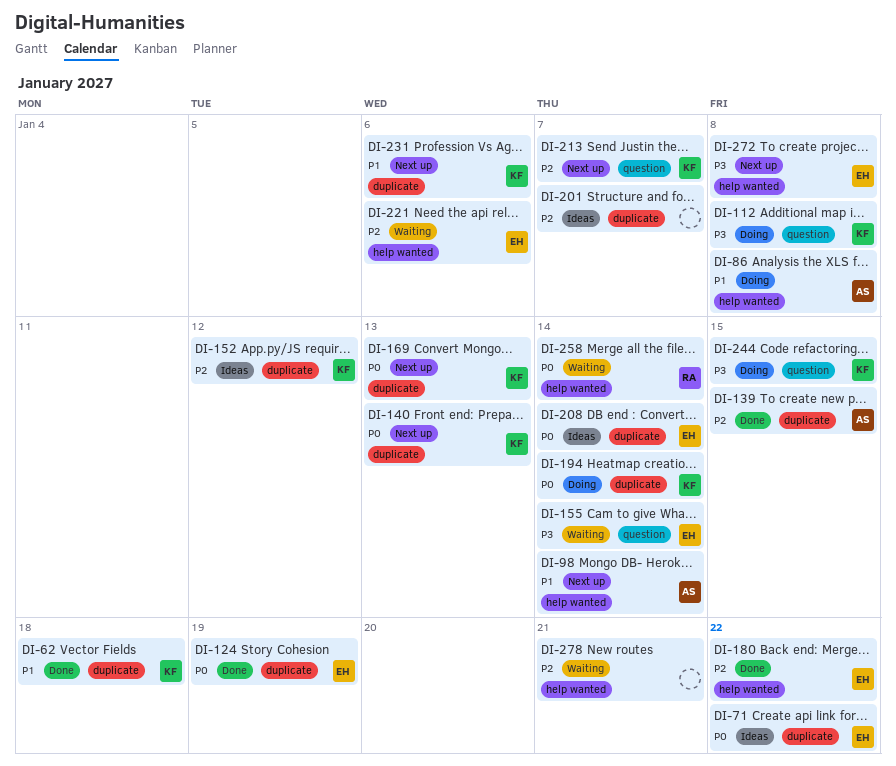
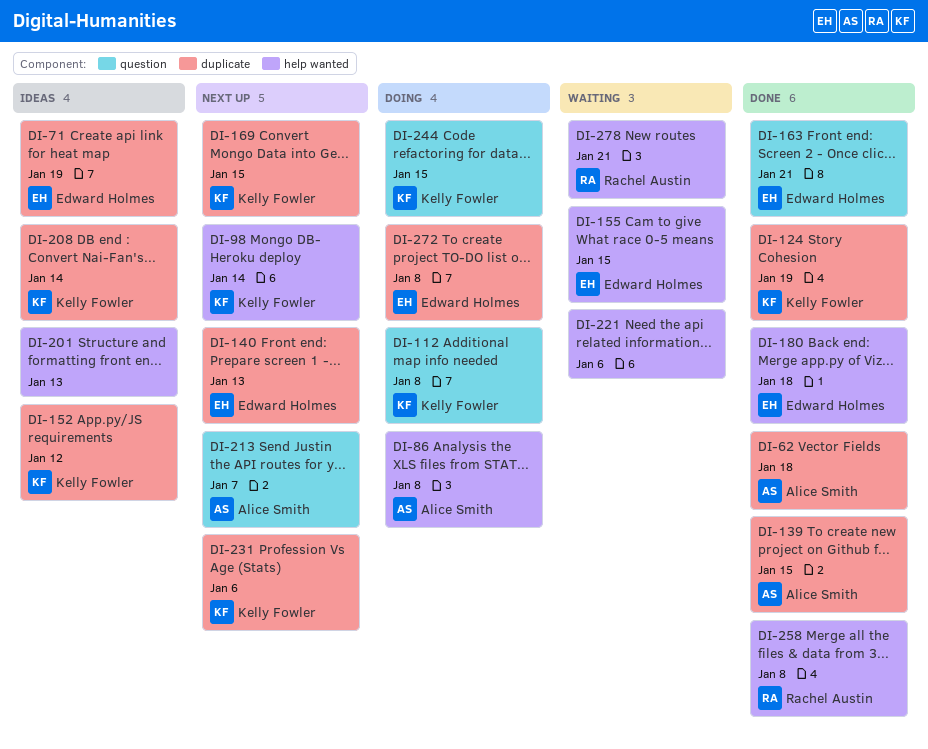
DI-62, owner: Kelly Fowler -> Alice Smith
DI-71, due: Jan 22 -> Jan 19
DI-98, owner: Alice Smith -> Kelly Fowler
DI-124, owner: Edward Holmes -> Kelly Fowler
DI-140, owner: Kelly Fowler -> Edward Holmes
DI-155, label: question -> help wanted
DI-155, due: Jan 14 -> Jan 15
DI-163: none -> present
DI-169, due: Jan 13 -> Jan 15
DI-180, due: Jan 22 -> Jan 18
DI-194: present -> none
DI-201, label: duplicate -> help wanted
DI-201, due: Jan 7 -> Jan 13
DI-208, owner: Edward Holmes -> Kelly Fowler
DI-213, owner: Kelly Fowler -> Alice Smith
DI-221, owner: Edward Holmes -> none
DI-258, status: Waiting -> Done
DI-258, due: Jan 14 -> Jan 8
DI-272, status: Next up -> Doing
DI-272, label: help wanted -> duplicate
DI-278, owner: none -> Rachel Austin

